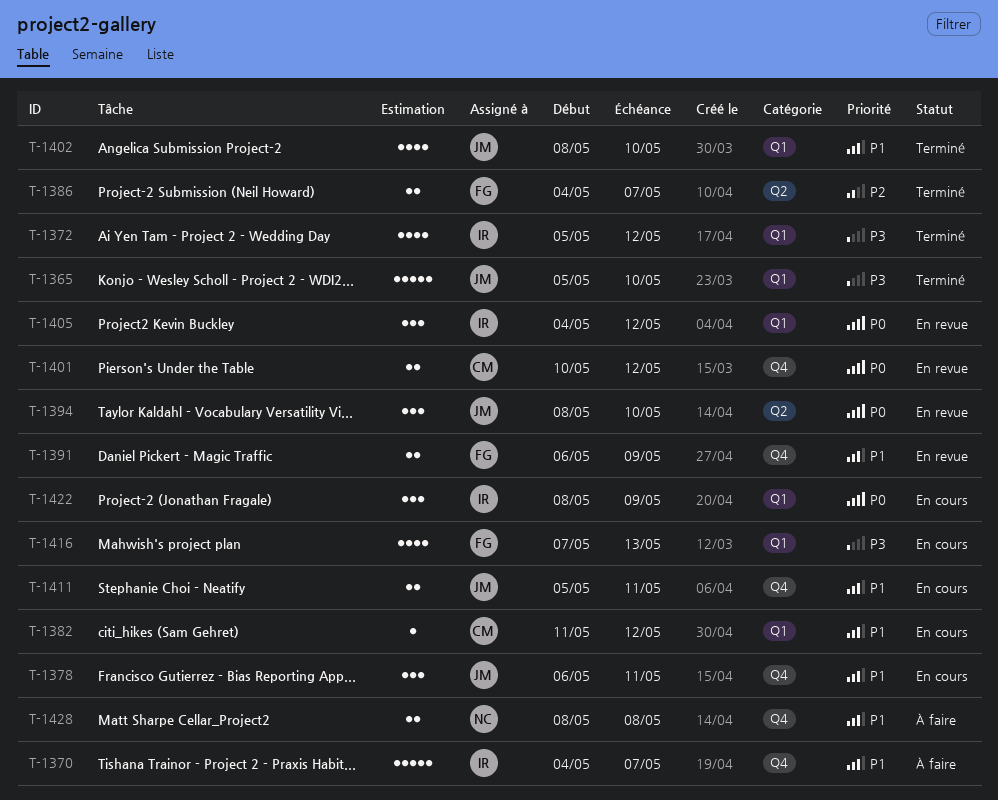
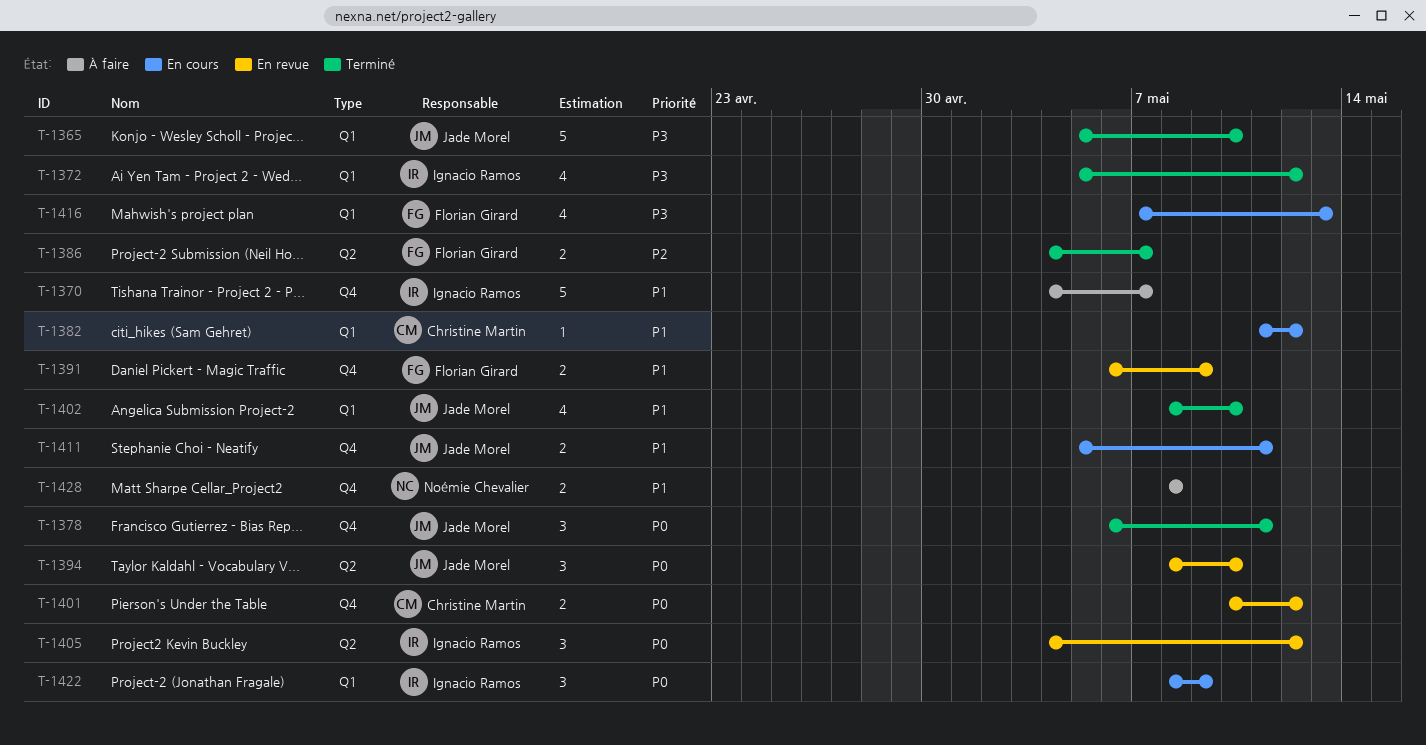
T-1378, status: En cours -> Terminé
T-1378, priority: P1 -> P0
T-1405, label: Q1 -> Q2

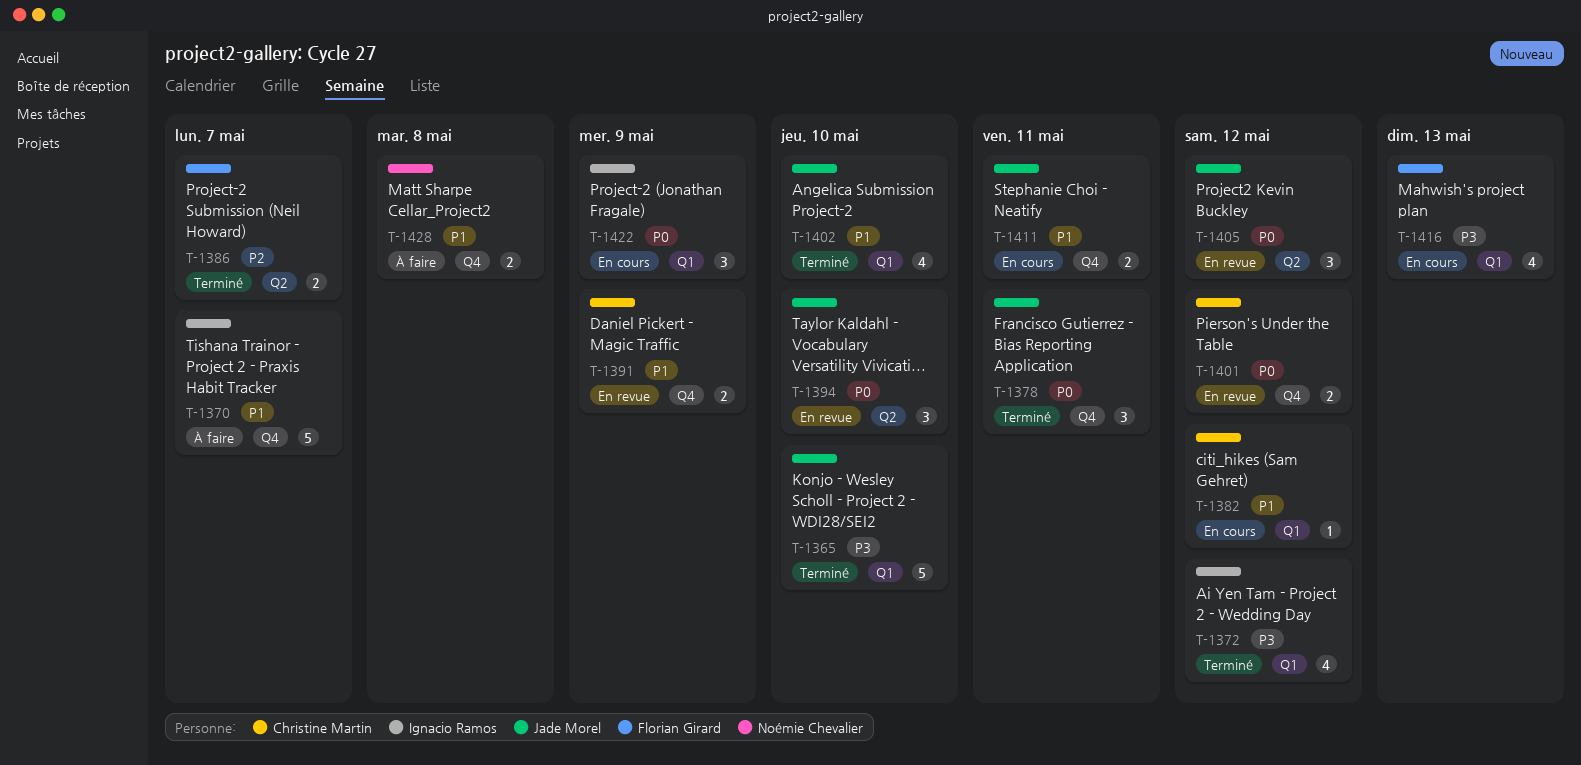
T-1391, owner: Florian Girard -> Christine Martin
T-1405, owner: Ignacio Ramos -> Jade Morel

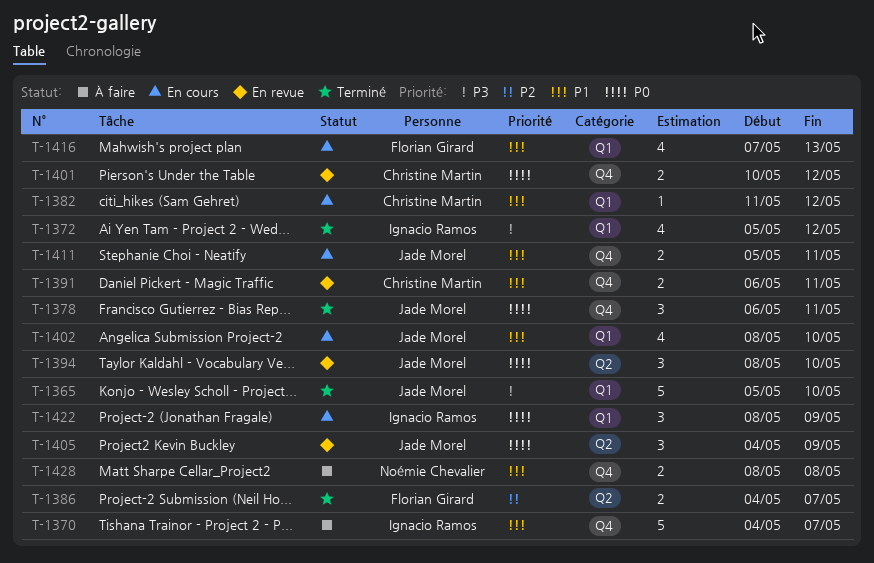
T-1391, due: May 9 -> May 11
T-1402, status: Terminé -> En cours
T-1405, due: May 12 -> May 9
T-1416, priority: P3 -> P1

